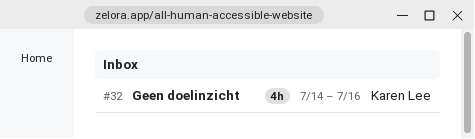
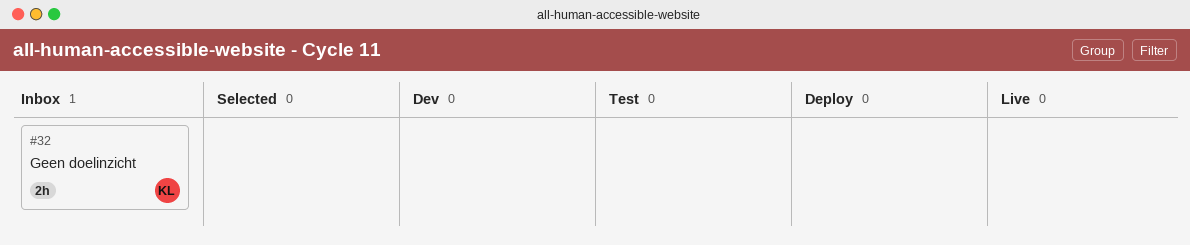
#32, estimate: 4h -> 2h

